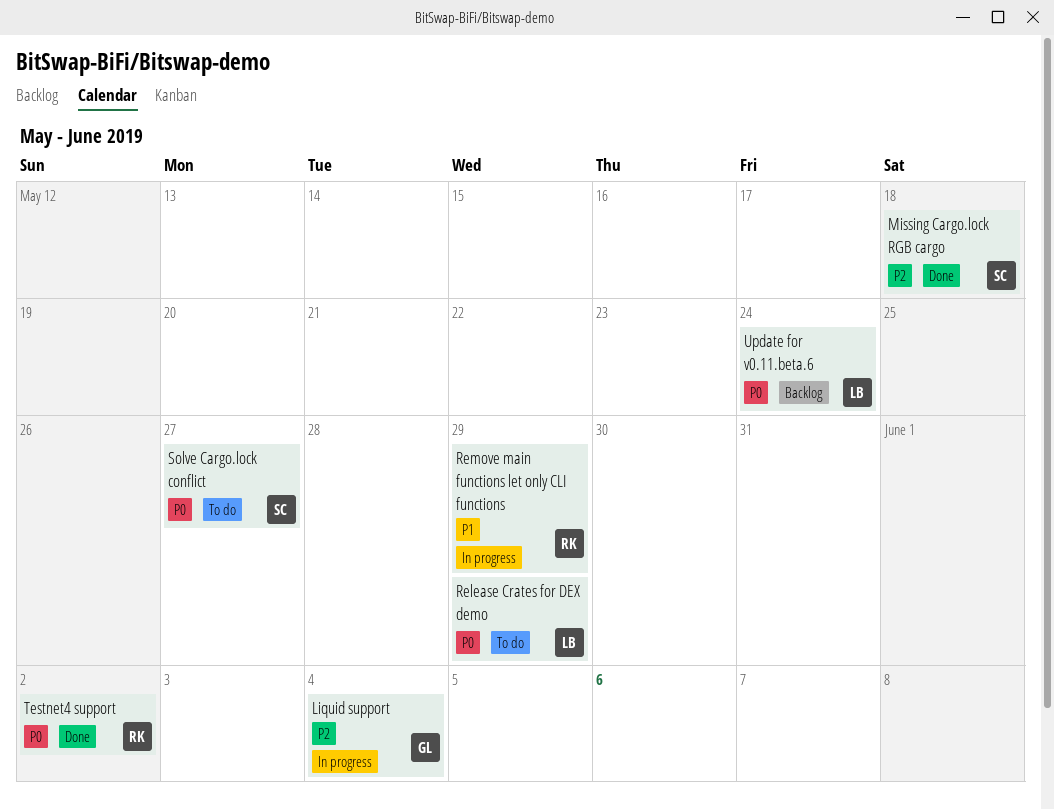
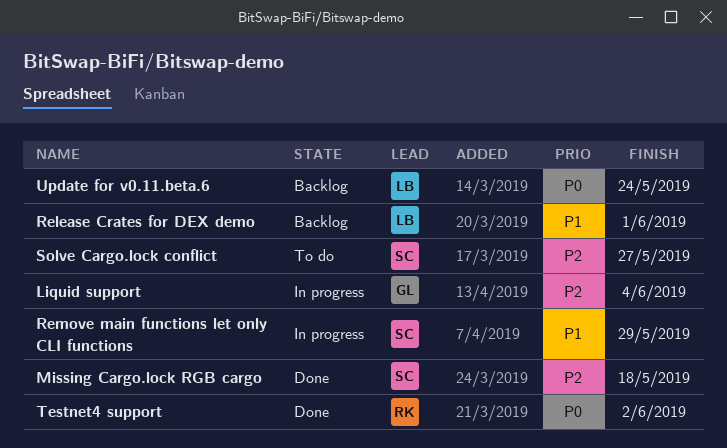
Release Crates for DEX demo, status: To do -> Backlog
Release Crates for DEX demo, priority: P0 -> P1
Release Crates for DEX demo, due: May 29 -> Jun 1
Remove main functions let only CLI functions, owner: RK -> SC
Solve Cargo.lock conflict, priority: P0 -> P2

